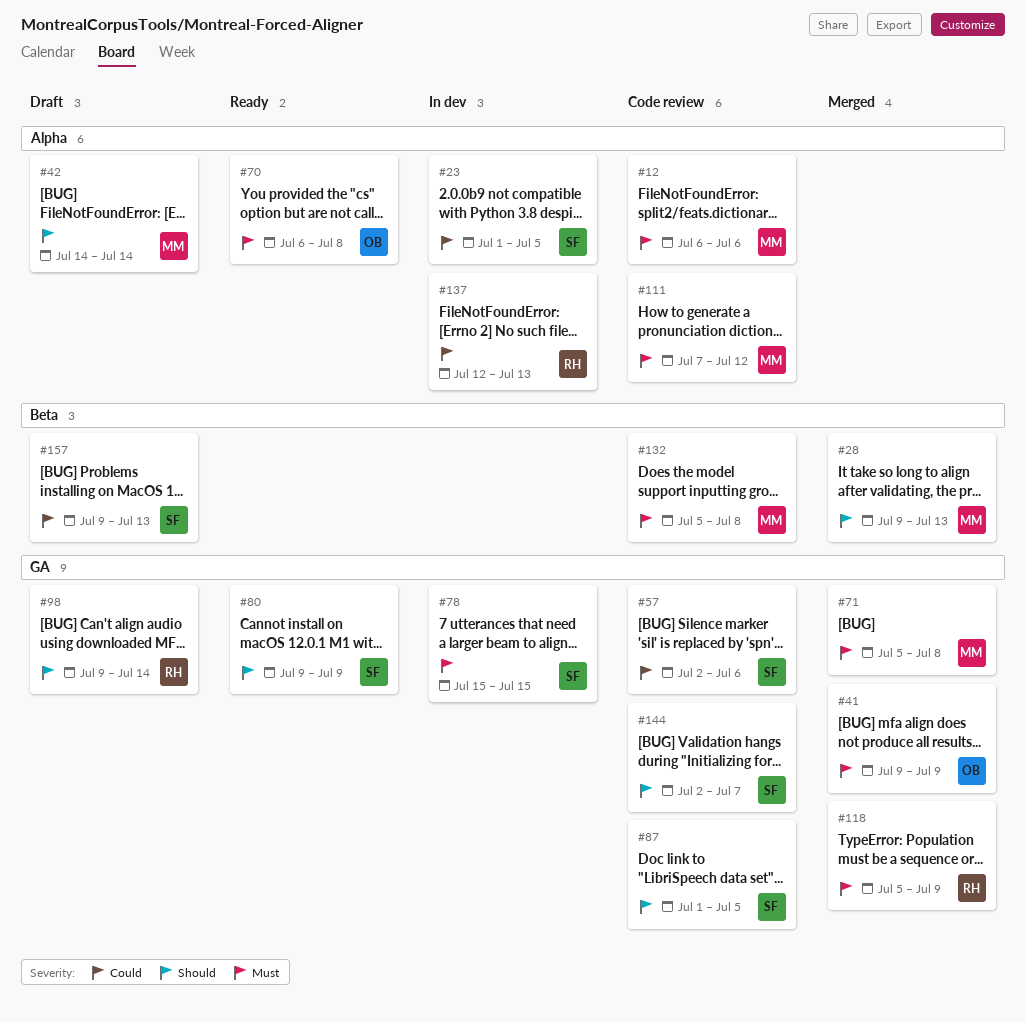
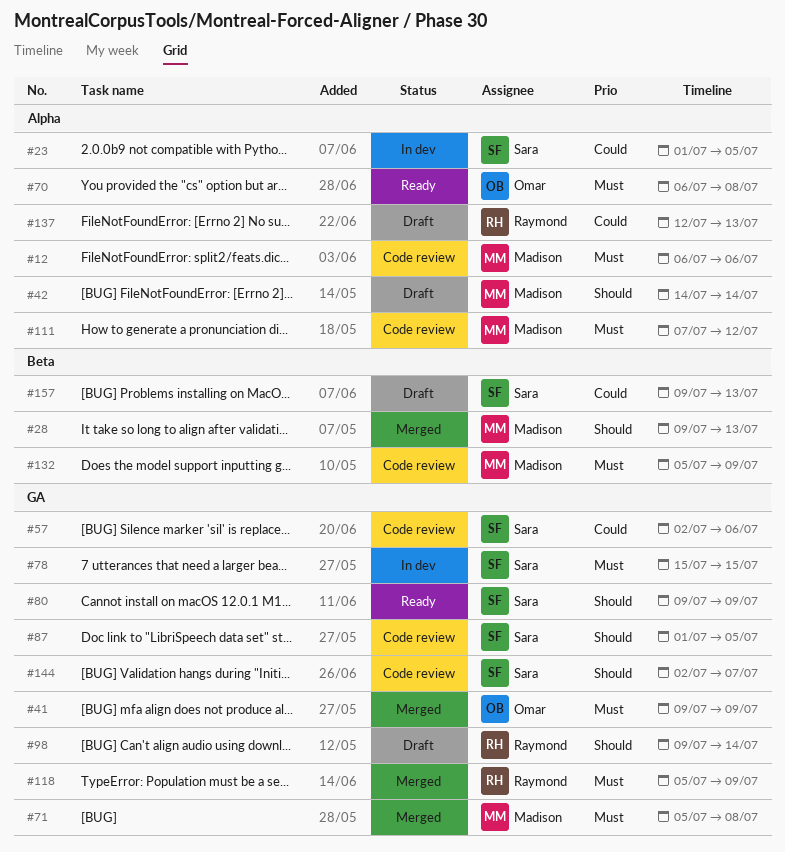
#132, due: Jul 8 -> Jul 9
#137, status: In dev -> Draft

